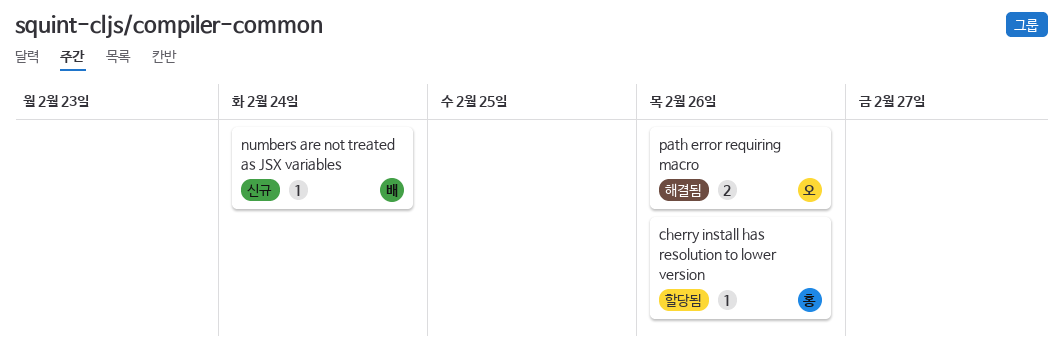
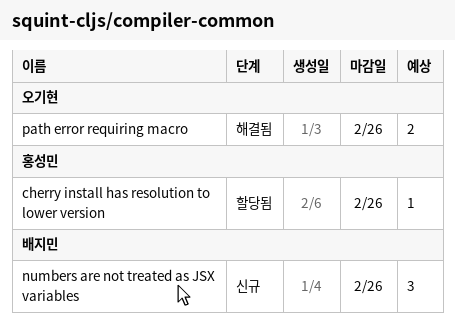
numbers are not treated as JSX variables, estimate: 1 -> 3
numbers are not treated as JSX variables, due: Feb 24 -> Feb 26

